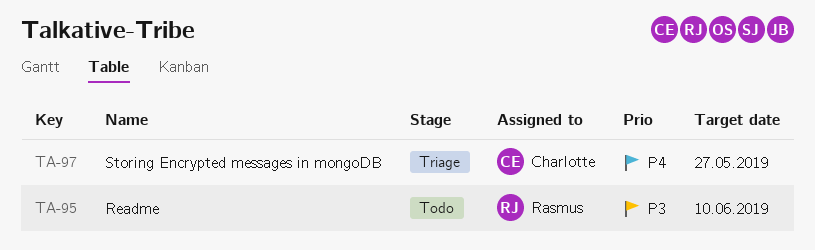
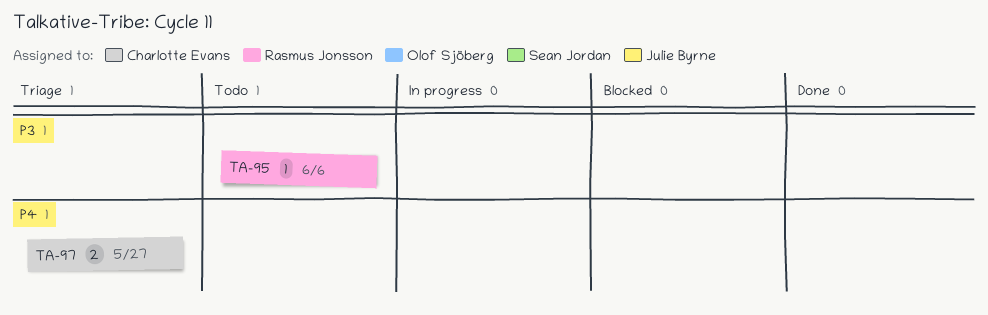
TA-95, due: Jun 10 -> Jun 6

